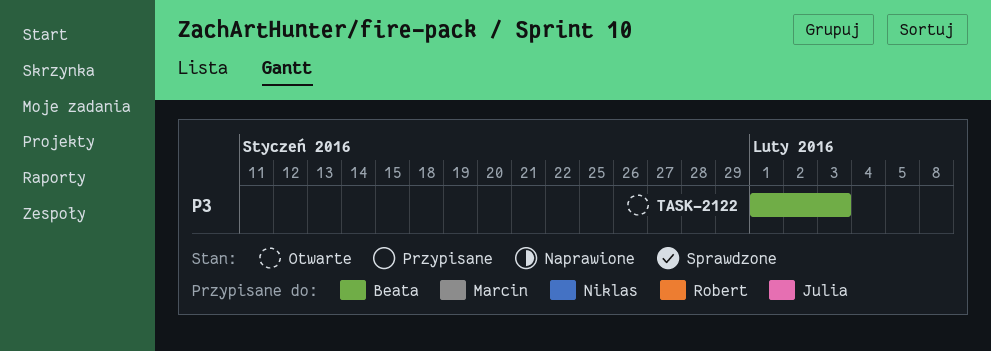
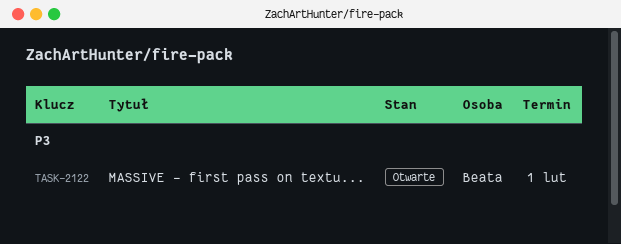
TASK-2122, due: Feb 3 -> Feb 1

